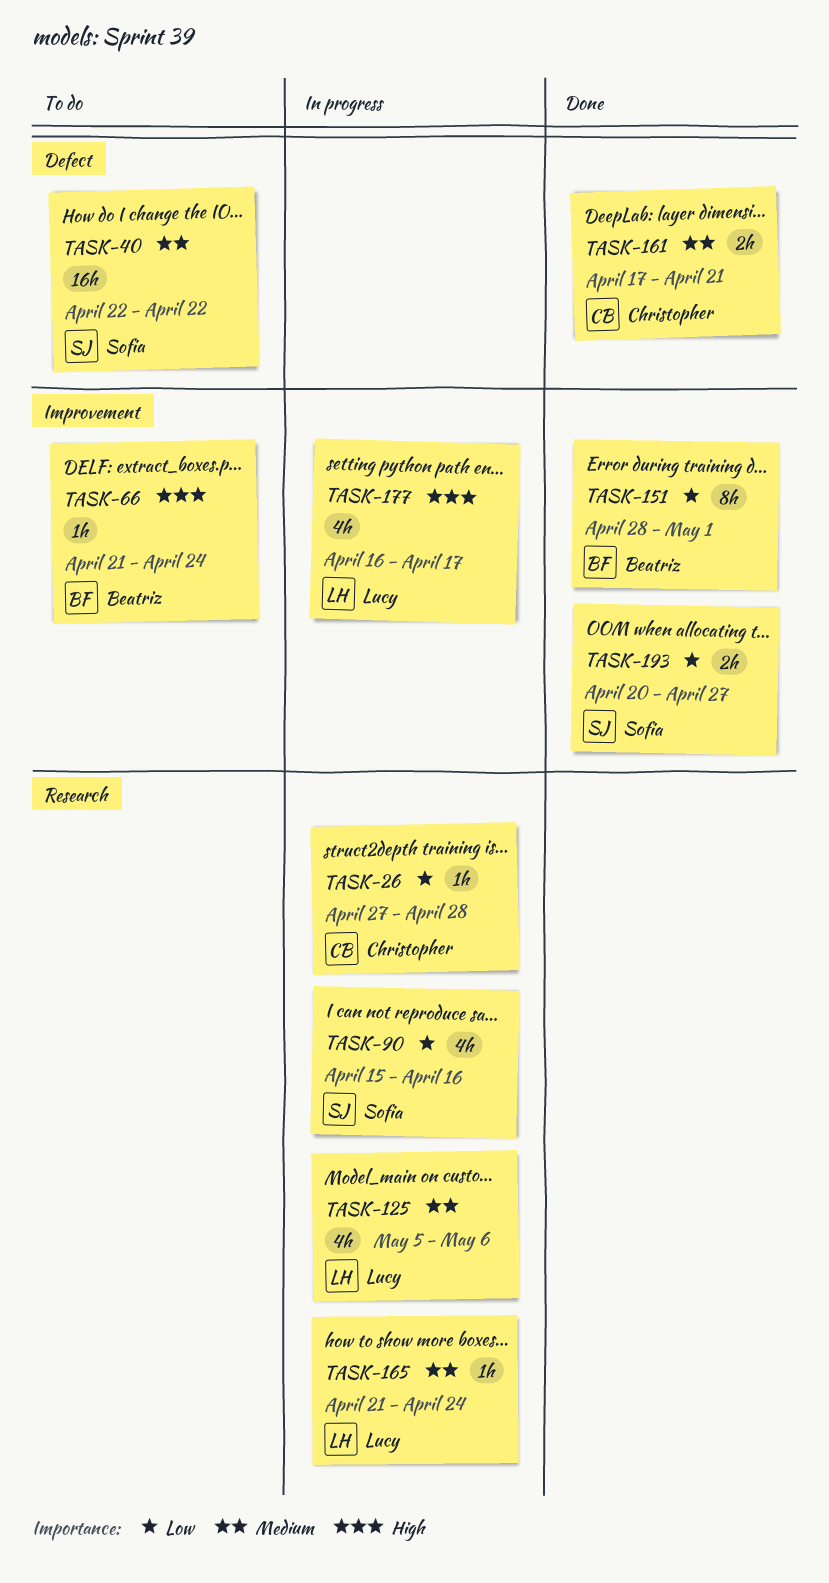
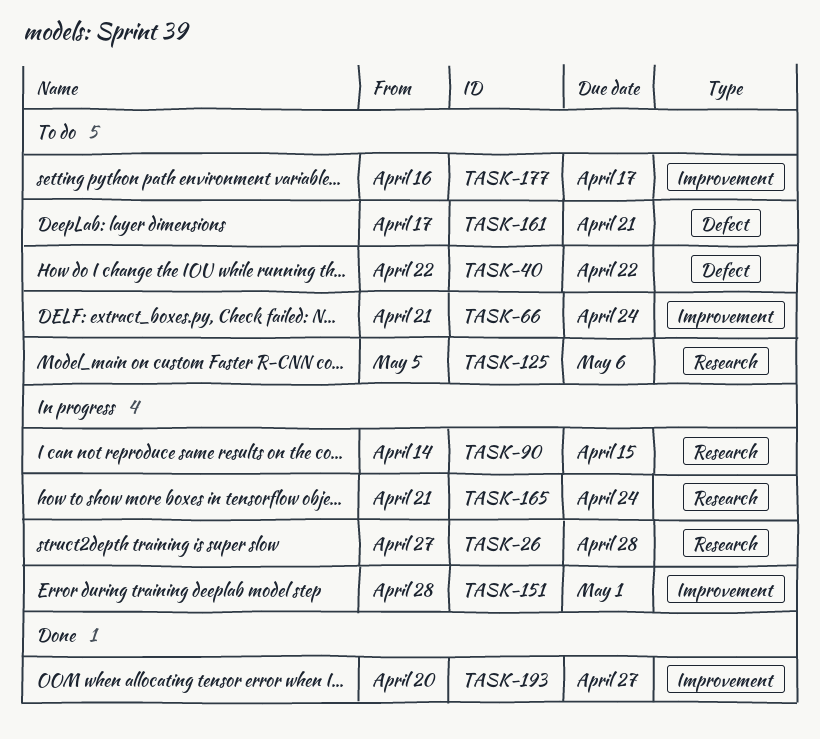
TASK-90, start: Apr 15 -> Apr 14
TASK-90, due: Apr 16 -> Apr 15
TASK-125, status: In progress -> To do
TASK-151, status: Done -> In progress
TASK-161, status: Done -> To do
TASK-177, status: In progress -> To do

